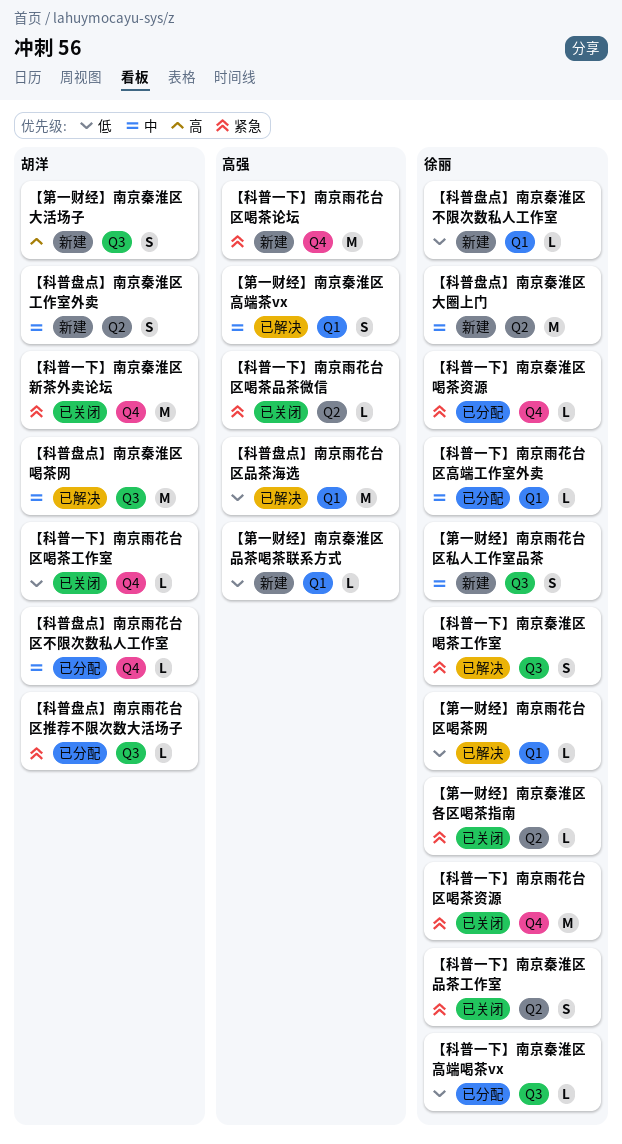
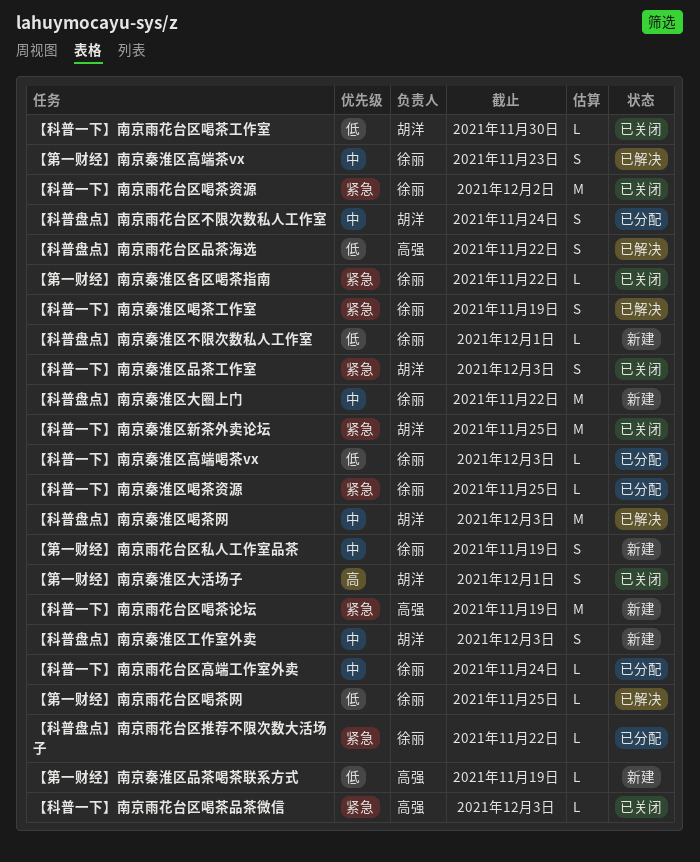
【科普一下】南京秦淮区品茶工作室, owner: 徐丽 -> 胡洋
【科普盘点】南京雨花台区不限次数私人工作室, estimate: L -> S
【科普盘点】南京雨花台区品茶海选, estimate: M -> S
【科普盘点】南京雨花台区推荐不限次数大活场子, owner: 胡洋 -> 徐丽
【第一财经】南京秦淮区大活场子, status: 新建 -> 已关闭
【第一财经】南京秦淮区高端茶vx, owner: 高强 -> 徐丽

